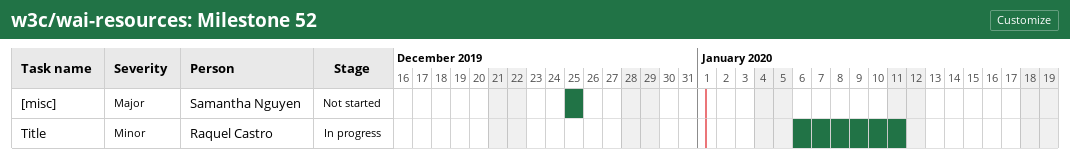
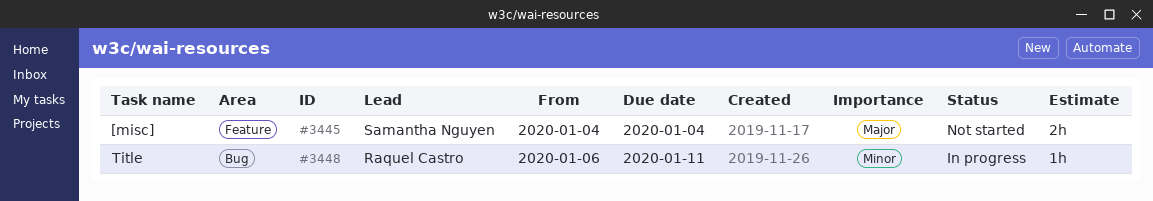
[misc], start: Dec 25 -> Jan 4
[misc], due: Dec 25 -> Jan 4

